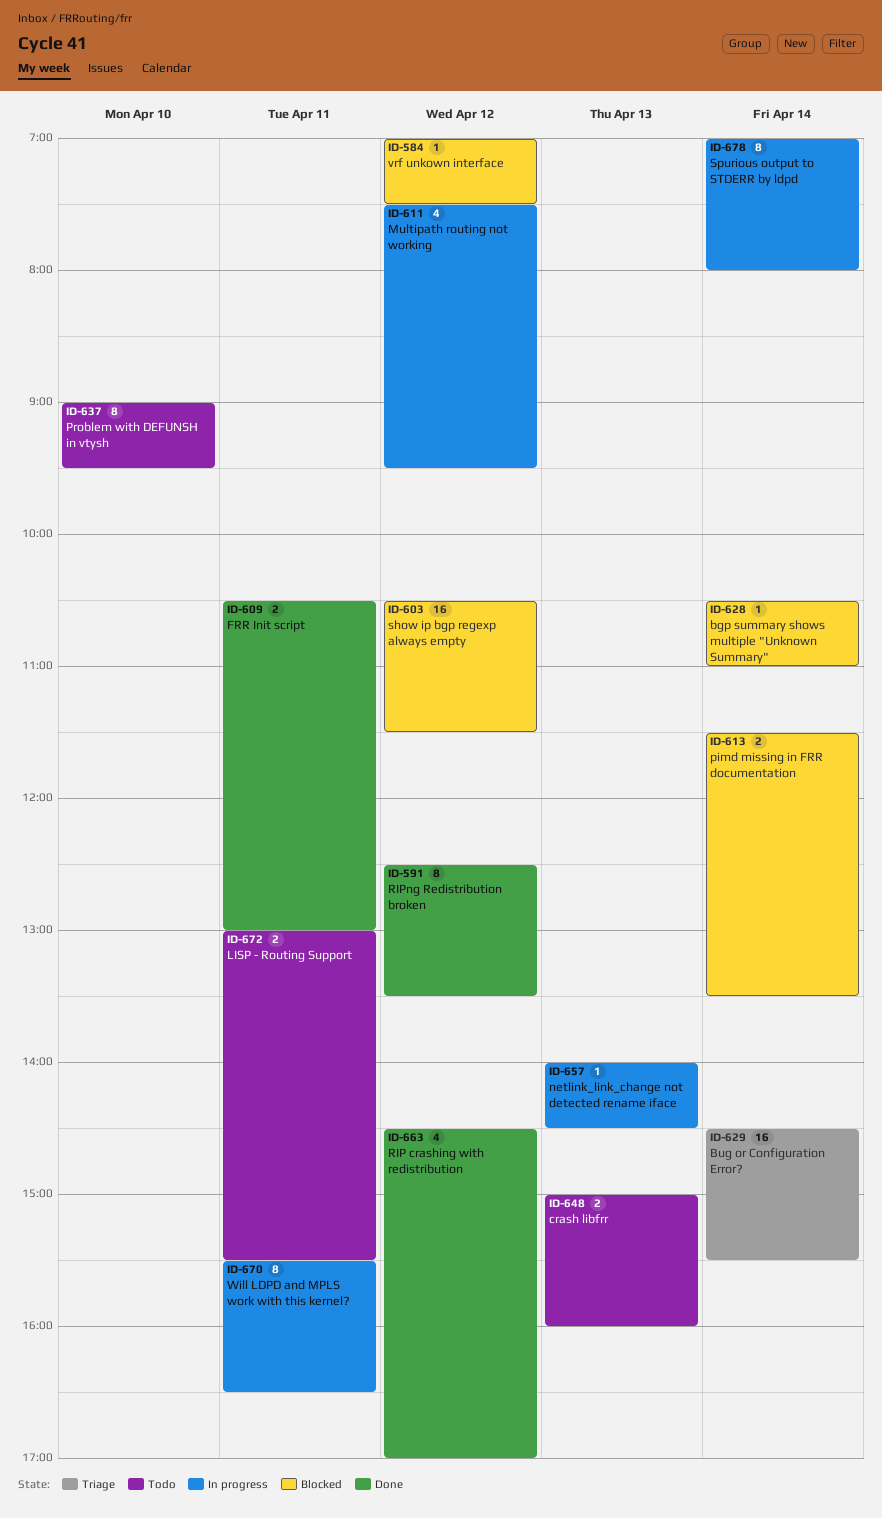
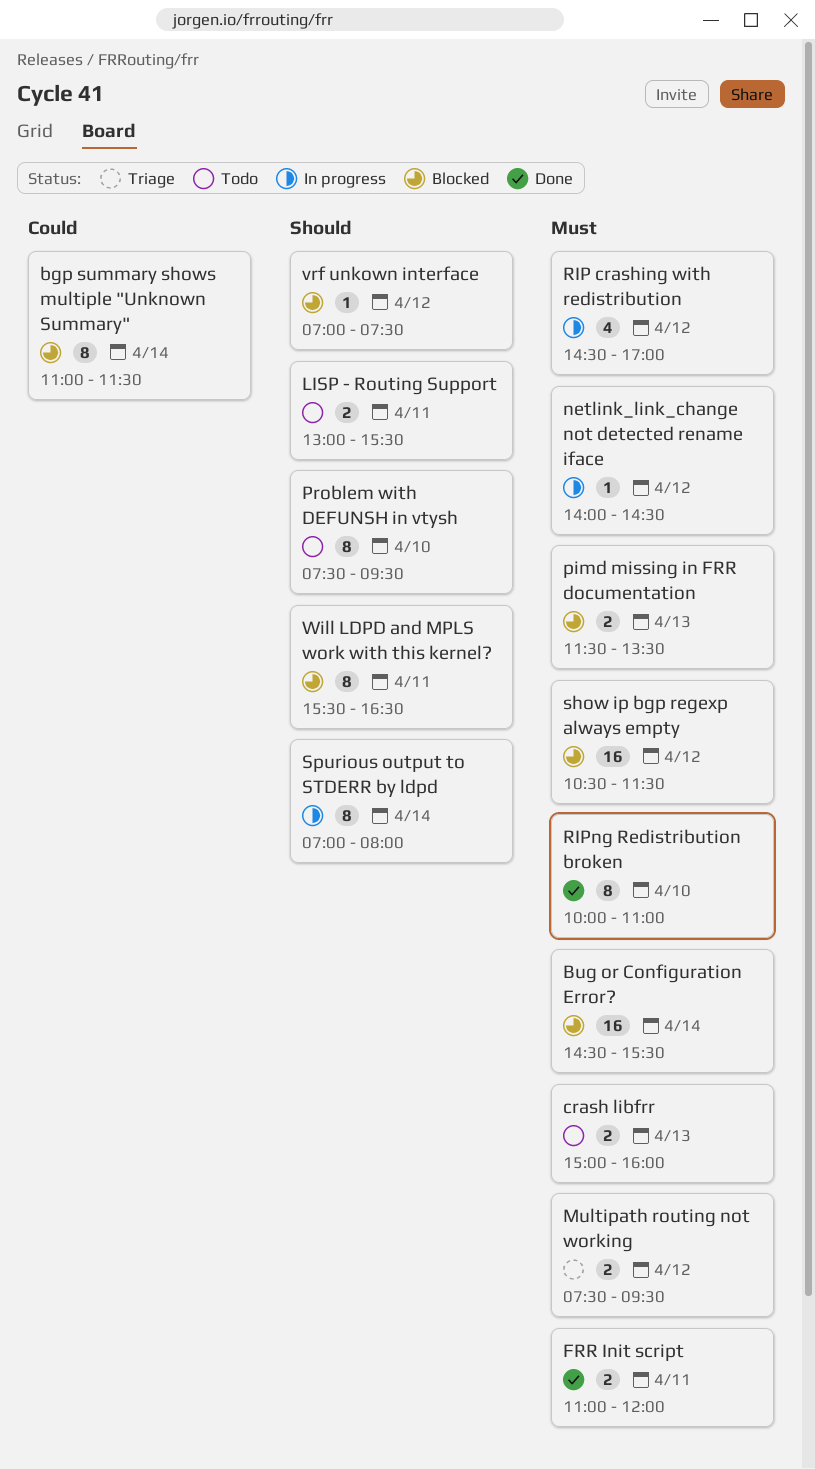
bgp summary shows multiple "Unknown Summary", estimate: 1 -> 8
bgp summary shows multiple "Unknown Summary", begins: 10:30 -> 11:00
bgp summary shows multiple "Unknown Summary", ends: 11:00 -> 11:30
Bug or Configuration Error?, status: Triage -> Blocked
FRR Init script, begins: 10:30 -> 11:00
FRR Init script, ends: 13:00 -> 12:00
Multipath routing not working, status: In progress -> Triage
Multipath routing not working, estimate: 4 -> 2
netlink_link_change not detected rename iface, day: Apr 13 -> Apr 12
pimd missing in FRR documentation, day: Apr 14 -> Apr 13
Problem with DEFUNSH in vtysh, begins: 09:00 -> 07:30
RIP crashing with redistribution, status: Done -> In progress
RIPng Redistribution broken, day: Apr 12 -> Apr 10
RIPng Redistribution broken, begins: 12:30 -> 10:00
RIPng Redistribution broken, ends: 13:30 -> 11:00
Will LDPD and MPLS work with this kernel?, status: In progress -> Blocked

